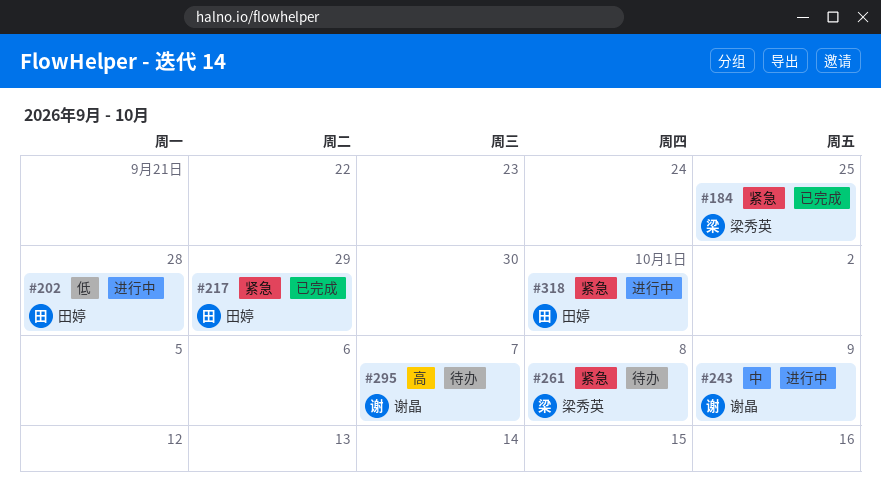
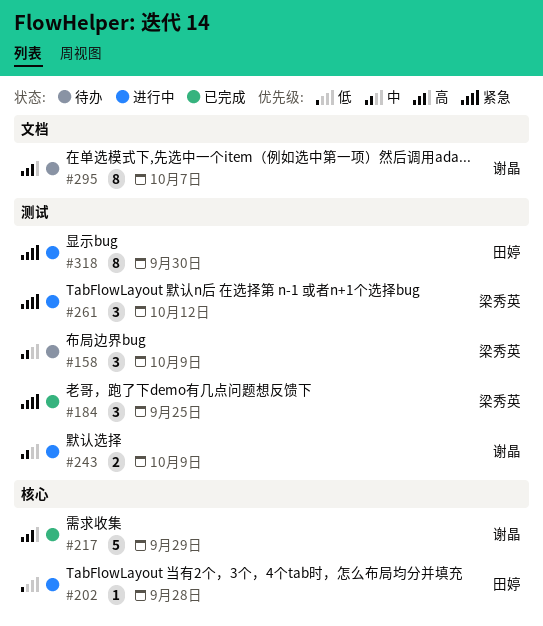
#158: none -> present
#217, owner: 田婷 -> 谢晶
#217, priority: 紧急 -> 高
#261, status: 待办 -> 进行中
#261, due: Oct 8 -> Oct 12
#318, due: Oct 1 -> Sep 30

